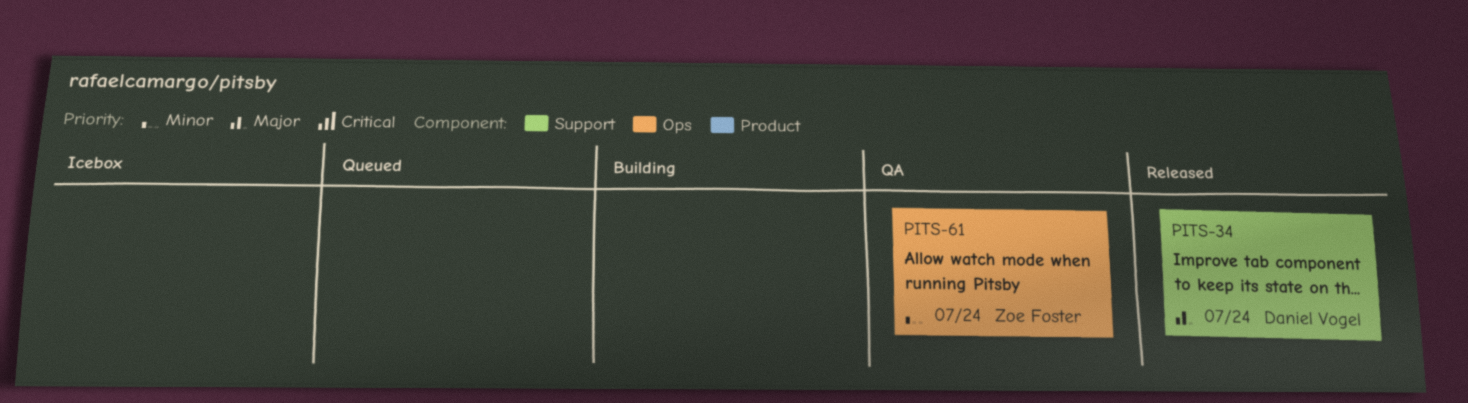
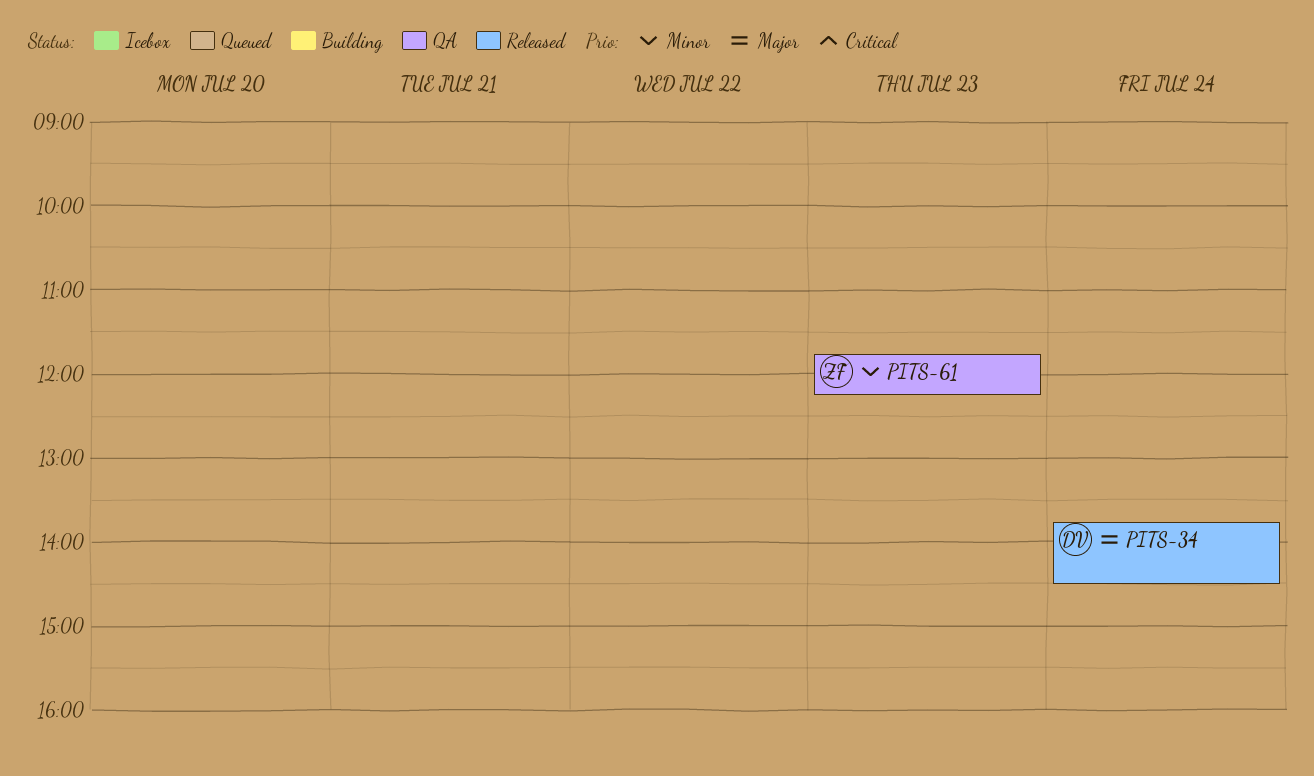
PITS-61, day: Jul 24 -> Jul 23

